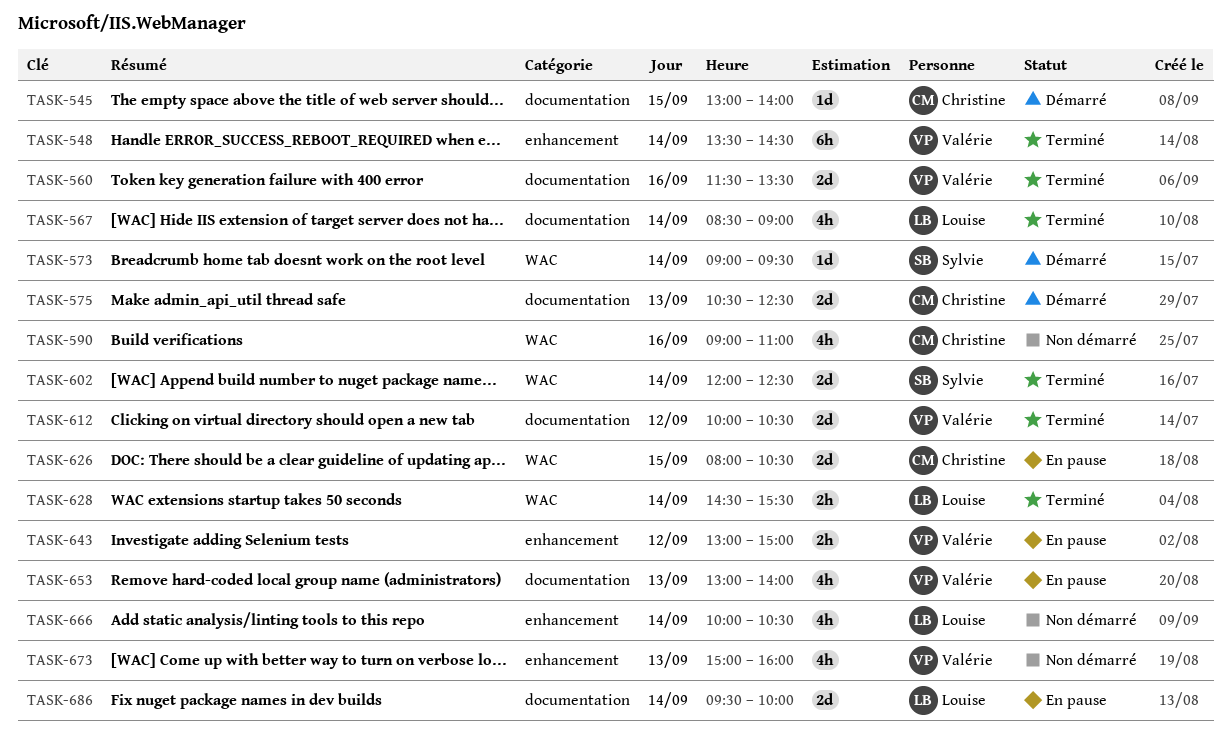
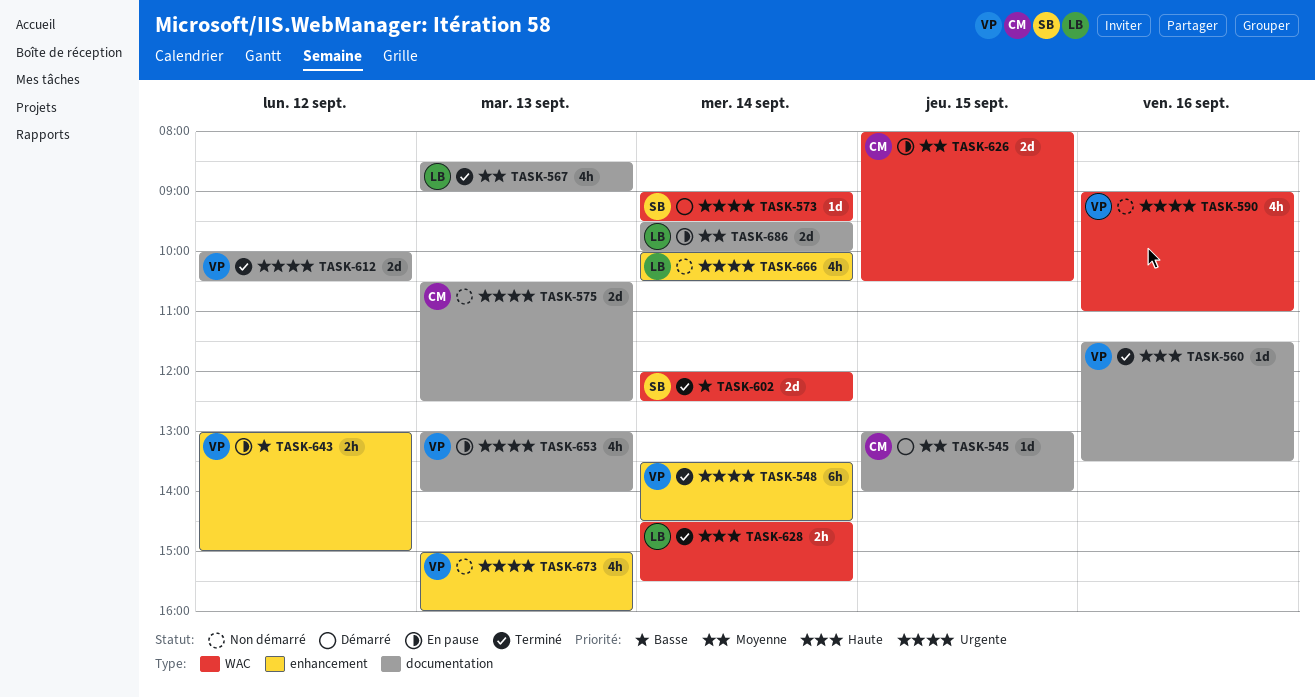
TASK-560, estimate: 2d -> 1d
TASK-567, day: Sep 14 -> Sep 13
TASK-575, status: Démarré -> Non démarré
TASK-590, owner: Christine -> Valérie

